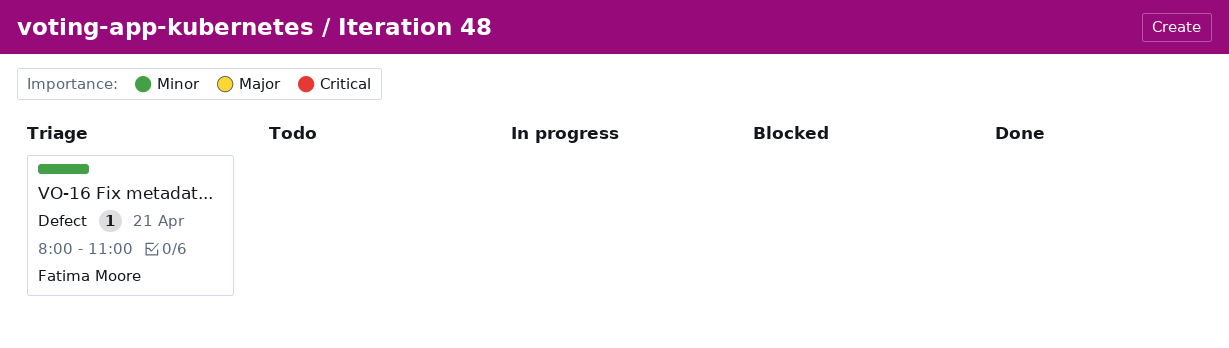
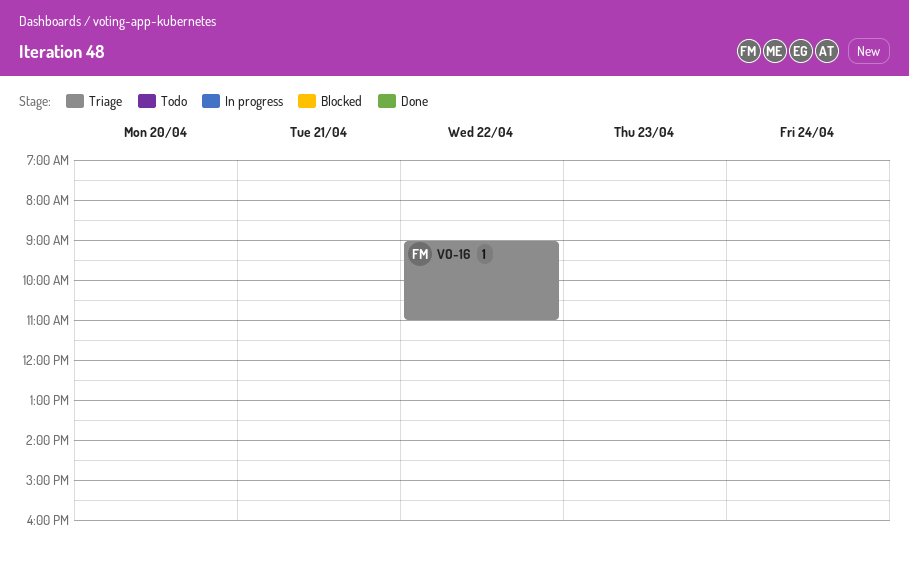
VO-16, day: Apr 21 -> Apr 22
VO-16, begins: 08:00 -> 09:00

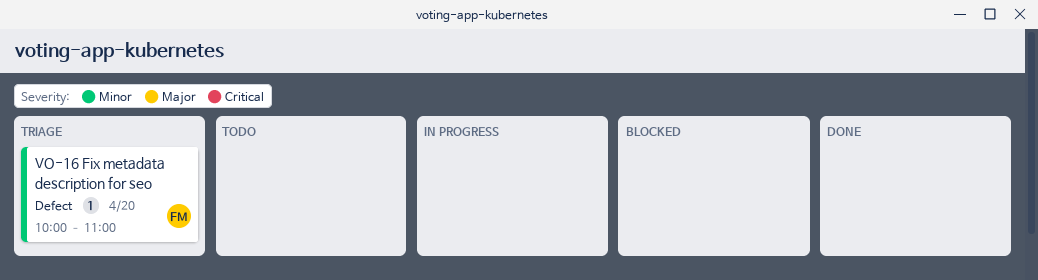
VO-16, day: Apr 22 -> Apr 20
VO-16, begins: 09:00 -> 10:00

